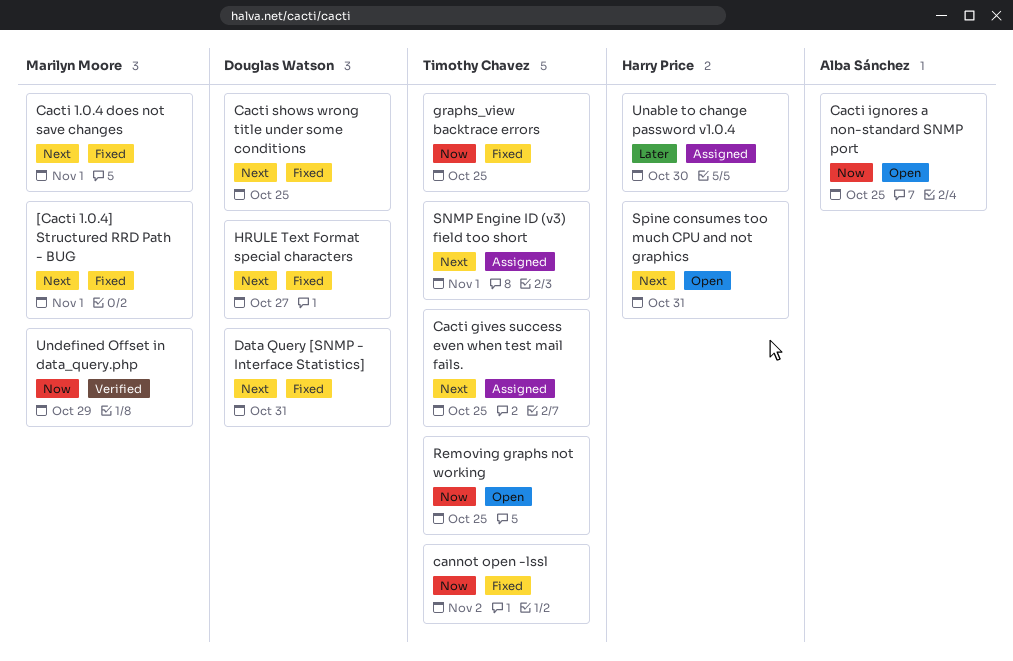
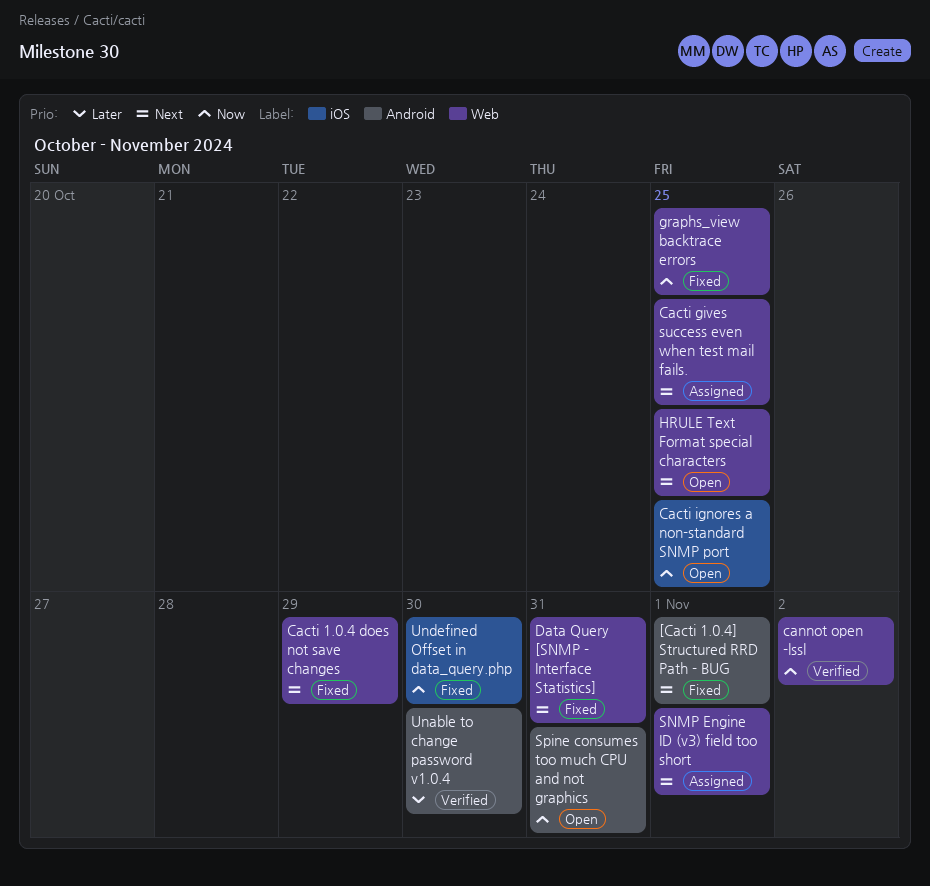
Cacti 1.0.4 does not save changes, due: Nov 1 -> Oct 29
Cacti shows wrong title under some conditions: present -> none
cannot open -lssl, status: Fixed -> Verified
HRULE Text Format special characters, status: Fixed -> Open
HRULE Text Format special characters, due: Oct 27 -> Oct 25
Removing graphs not working: present -> none
Spine consumes too much CPU and not graphics, priority: Next -> Now
Unable to change password v1.0.4, status: Assigned -> Verified
Undefined Offset in data_query.php, status: Verified -> Fixed
Undefined Offset in data_query.php, due: Oct 29 -> Oct 30

